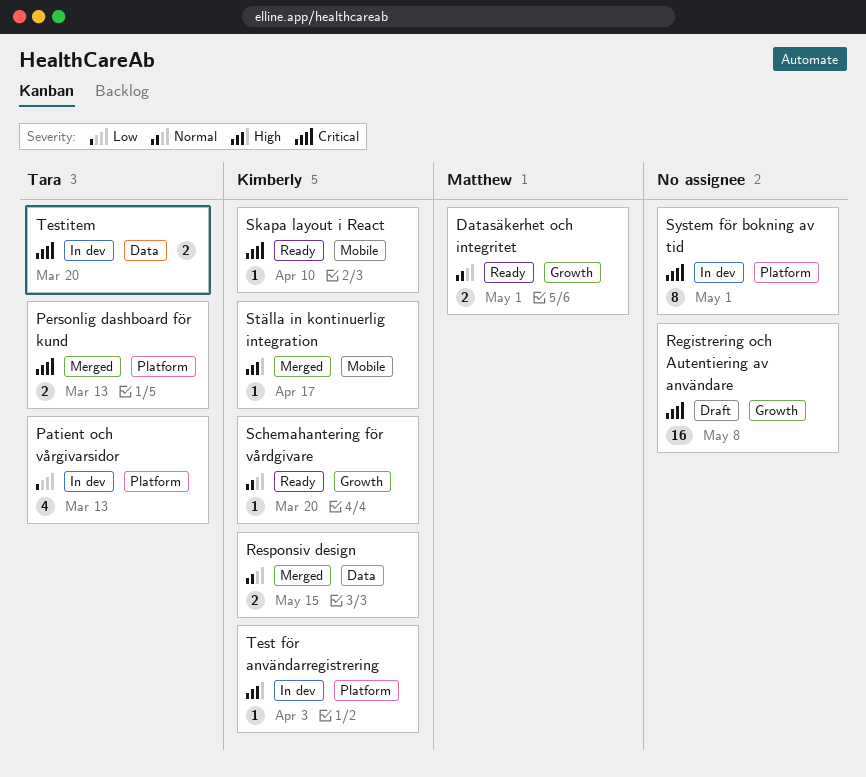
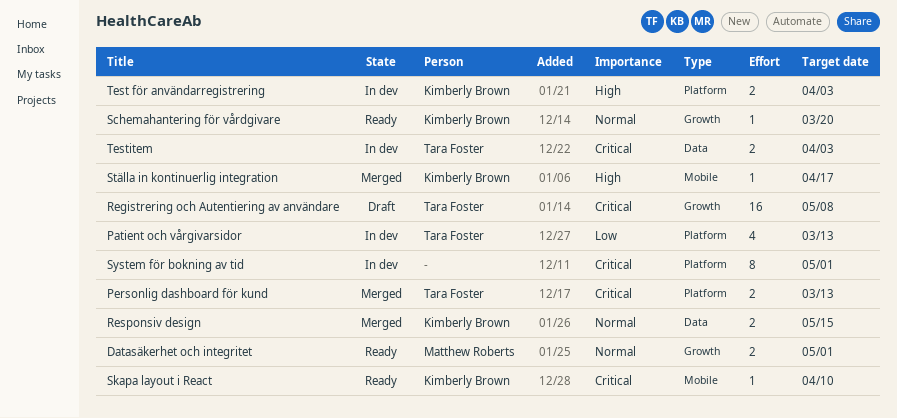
Registrering och Autentiering av användare, owner: none -> Tara Foster
Test för användarregistrering, estimate: 1 -> 2
Testitem, due: Mar 20 -> Apr 3

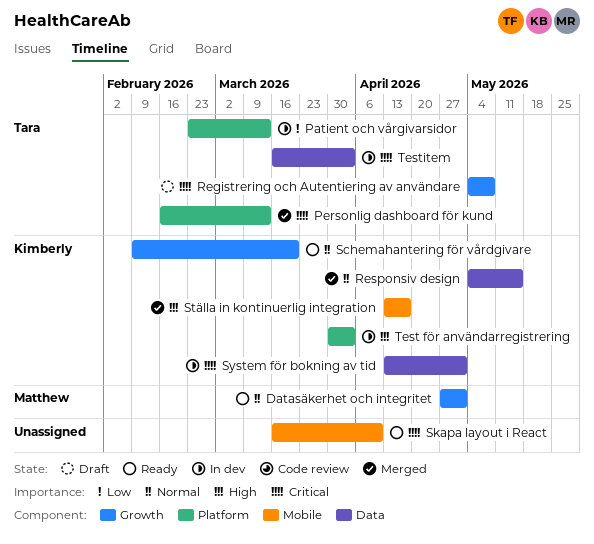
Skapa layout i React, owner: Kimberly Brown -> none
System för bokning av tid, owner: none -> Kimberly Brown
System för bokning av tid, label: Platform -> Data

